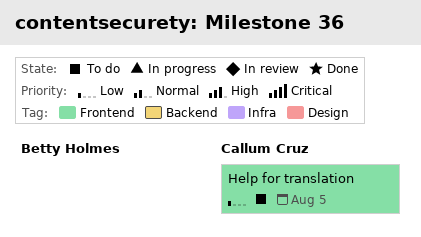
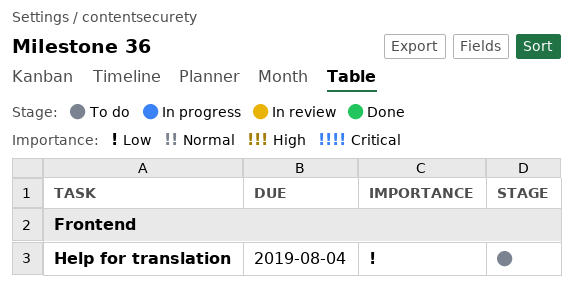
Help for translation, due: Aug 5 -> Aug 4

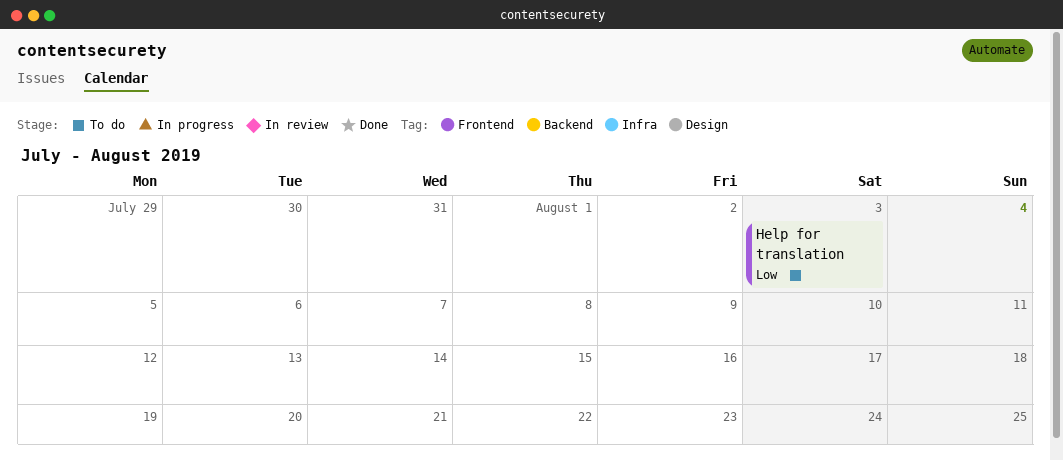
Help for translation, due: Aug 4 -> Aug 3

